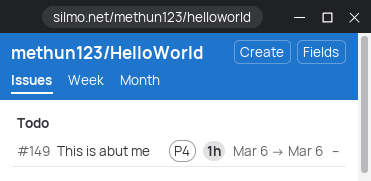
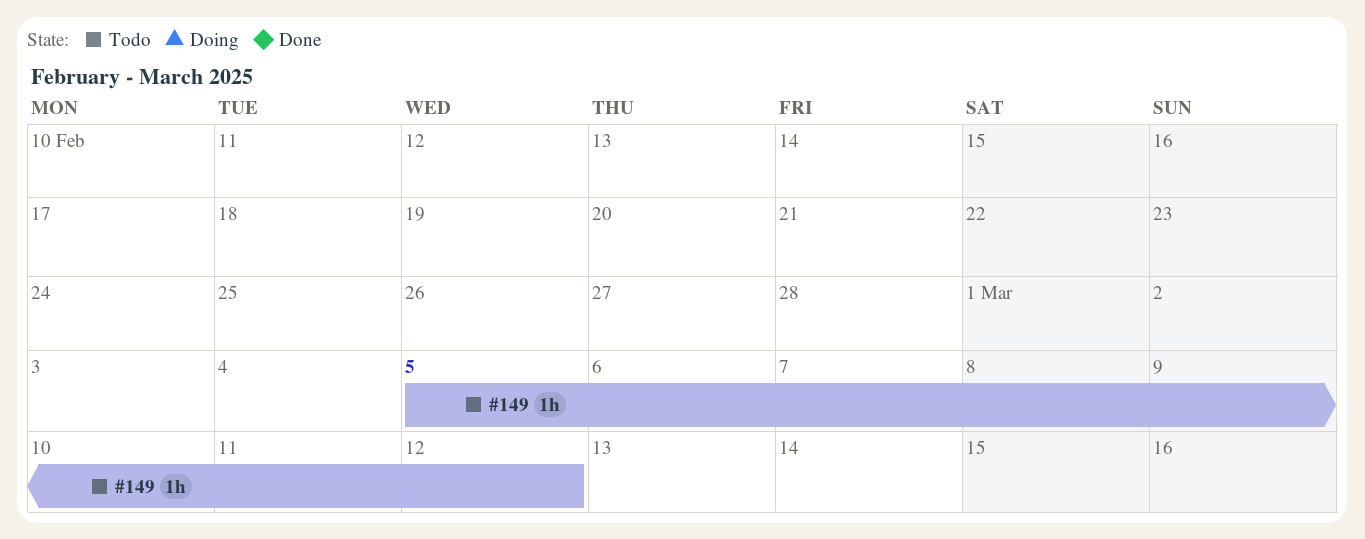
#149, start: Mar 6 -> Mar 5
#149, due: Mar 6 -> Mar 12

